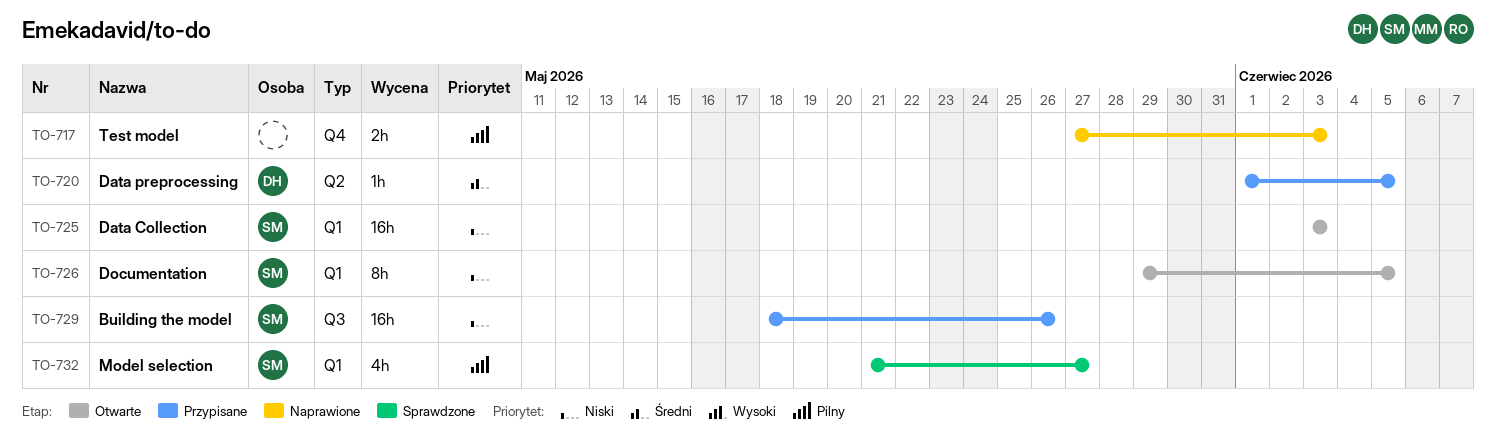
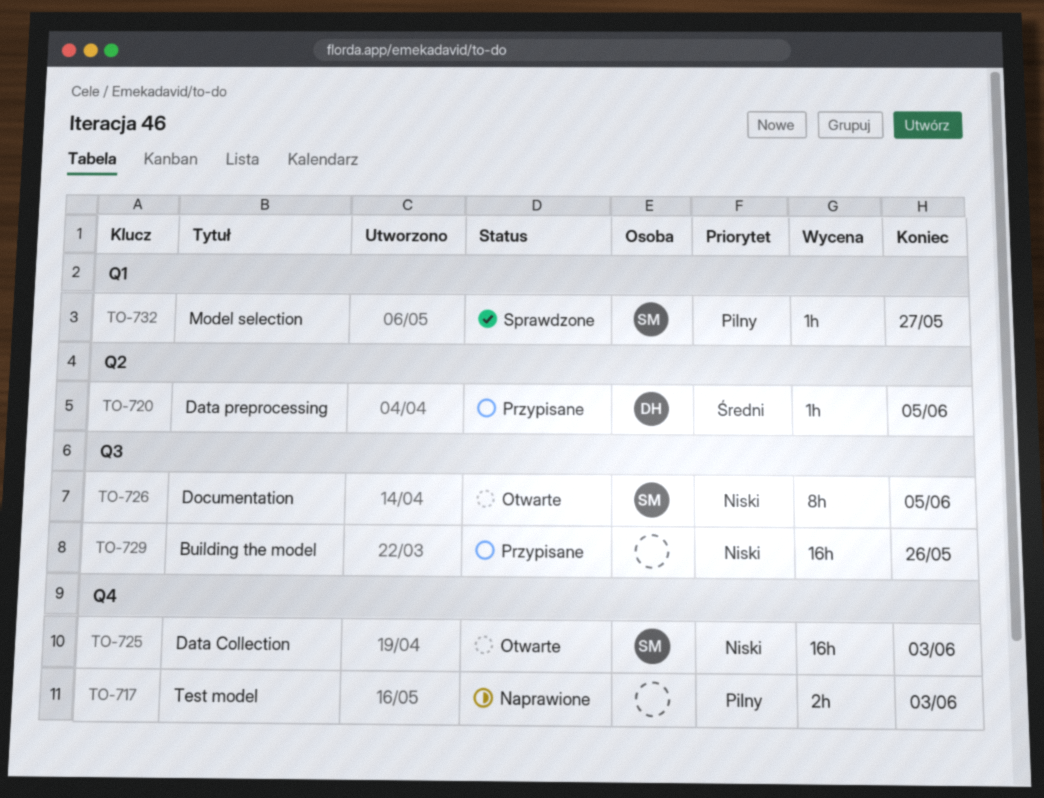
TO-725, label: Q1 -> Q4
TO-726, label: Q1 -> Q3
TO-729, owner: SM -> none
TO-732, estimate: 4h -> 1h

